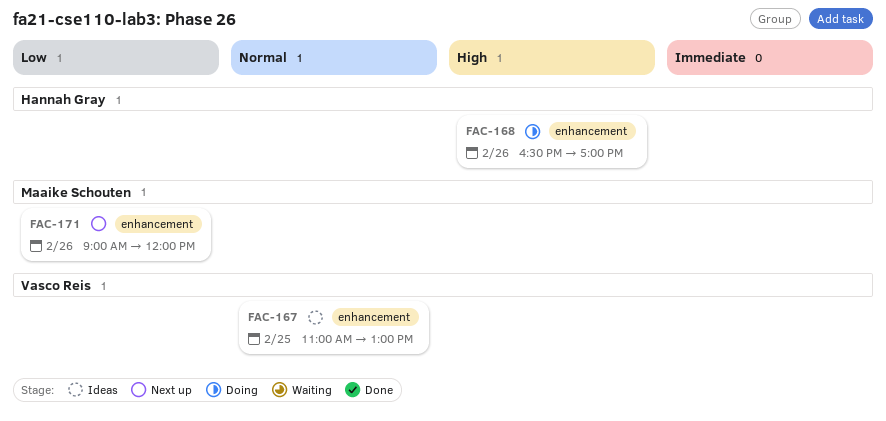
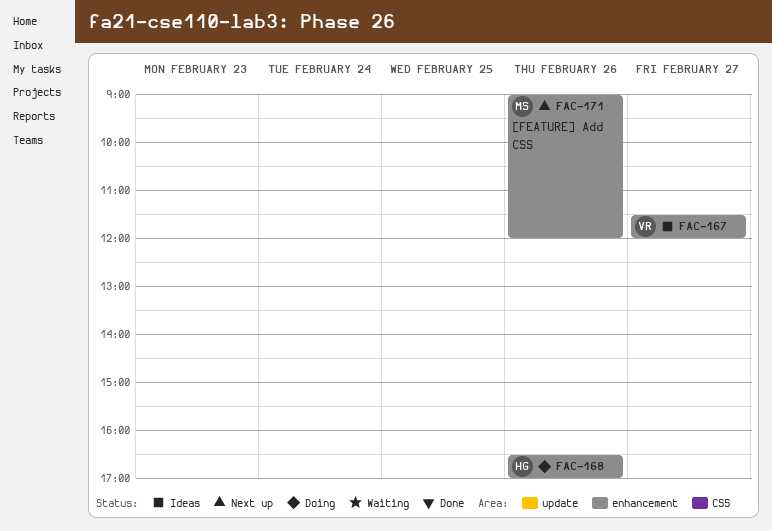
FAC-167, day: Feb 25 -> Feb 27
FAC-167, begins: 11:00 -> 11:30
FAC-167, ends: 13:00 -> 12:00

